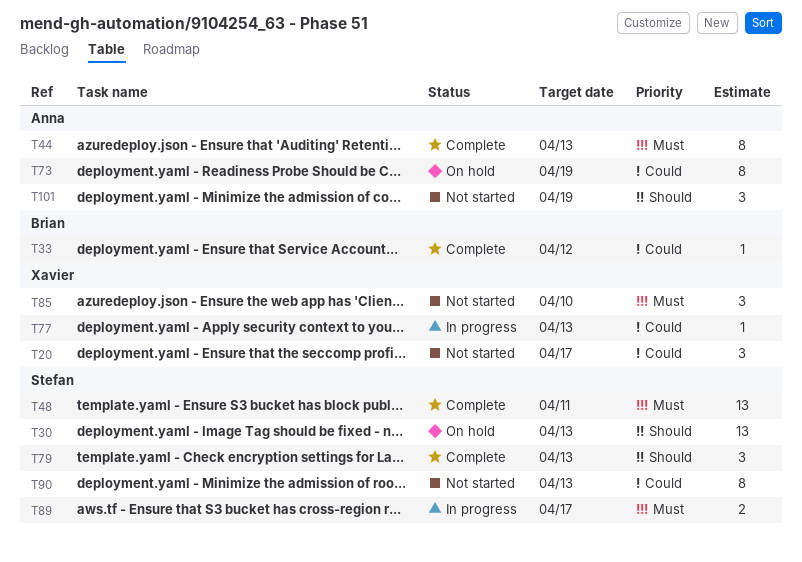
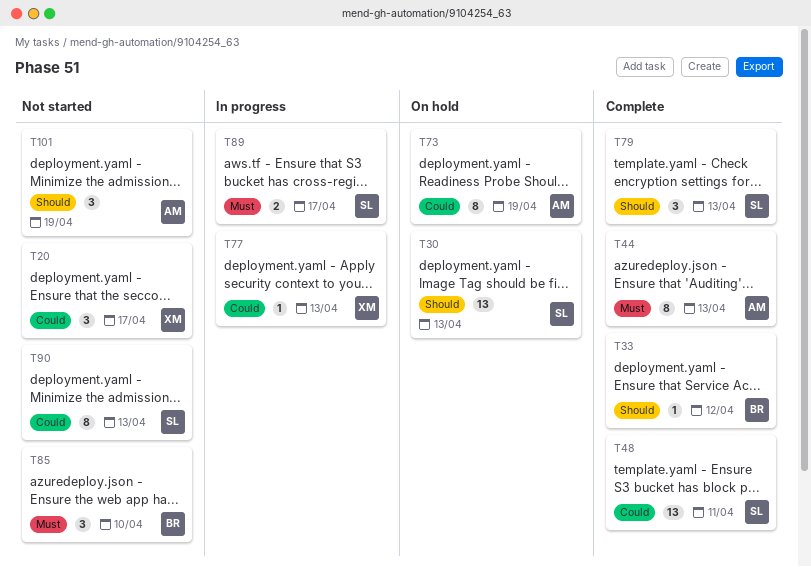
T33, priority: Could -> Should
T48, priority: Must -> Could
T85, owner: Xavier -> Brian

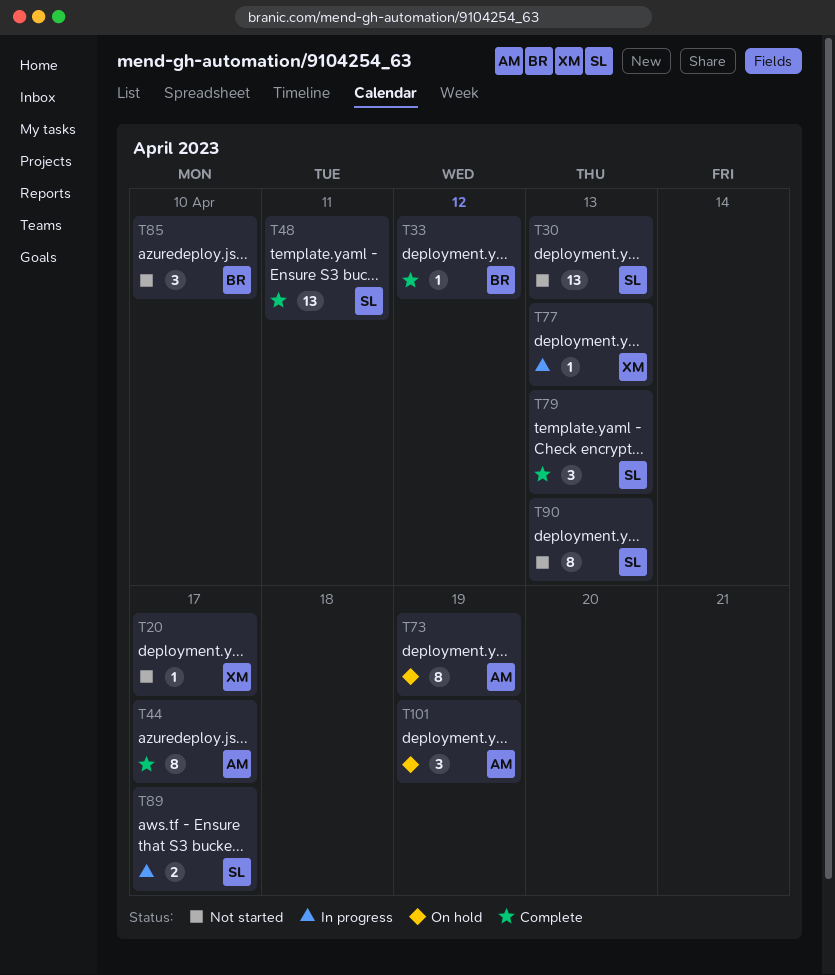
T20, estimate: 3 -> 1
T30, status: On hold -> Not started
T44, due: Apr 13 -> Apr 17
T101, status: Not started -> On hold

